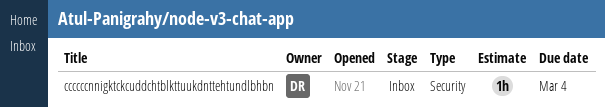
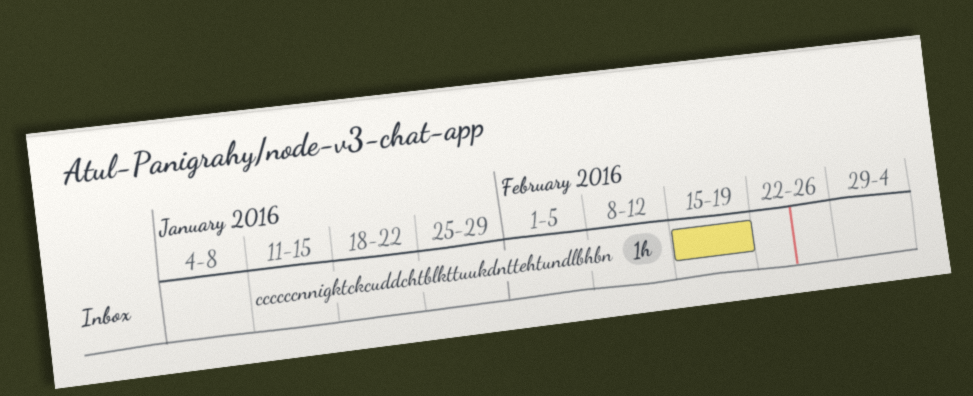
ccccccnnigktckcuddchtblkttuukdnttehtundlbhbn, due: Mar 4 -> Feb 19

